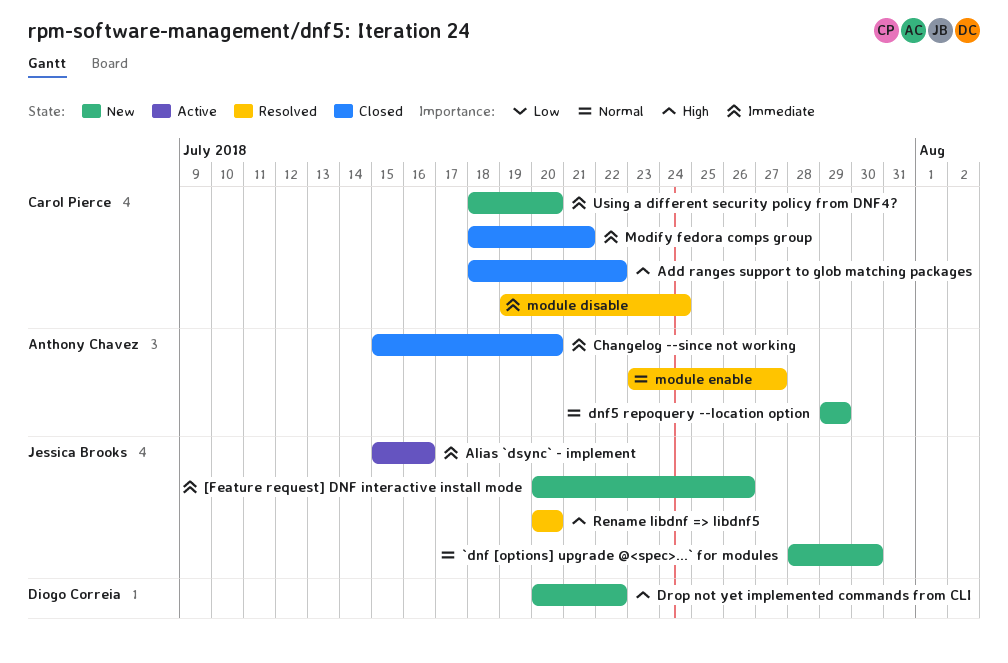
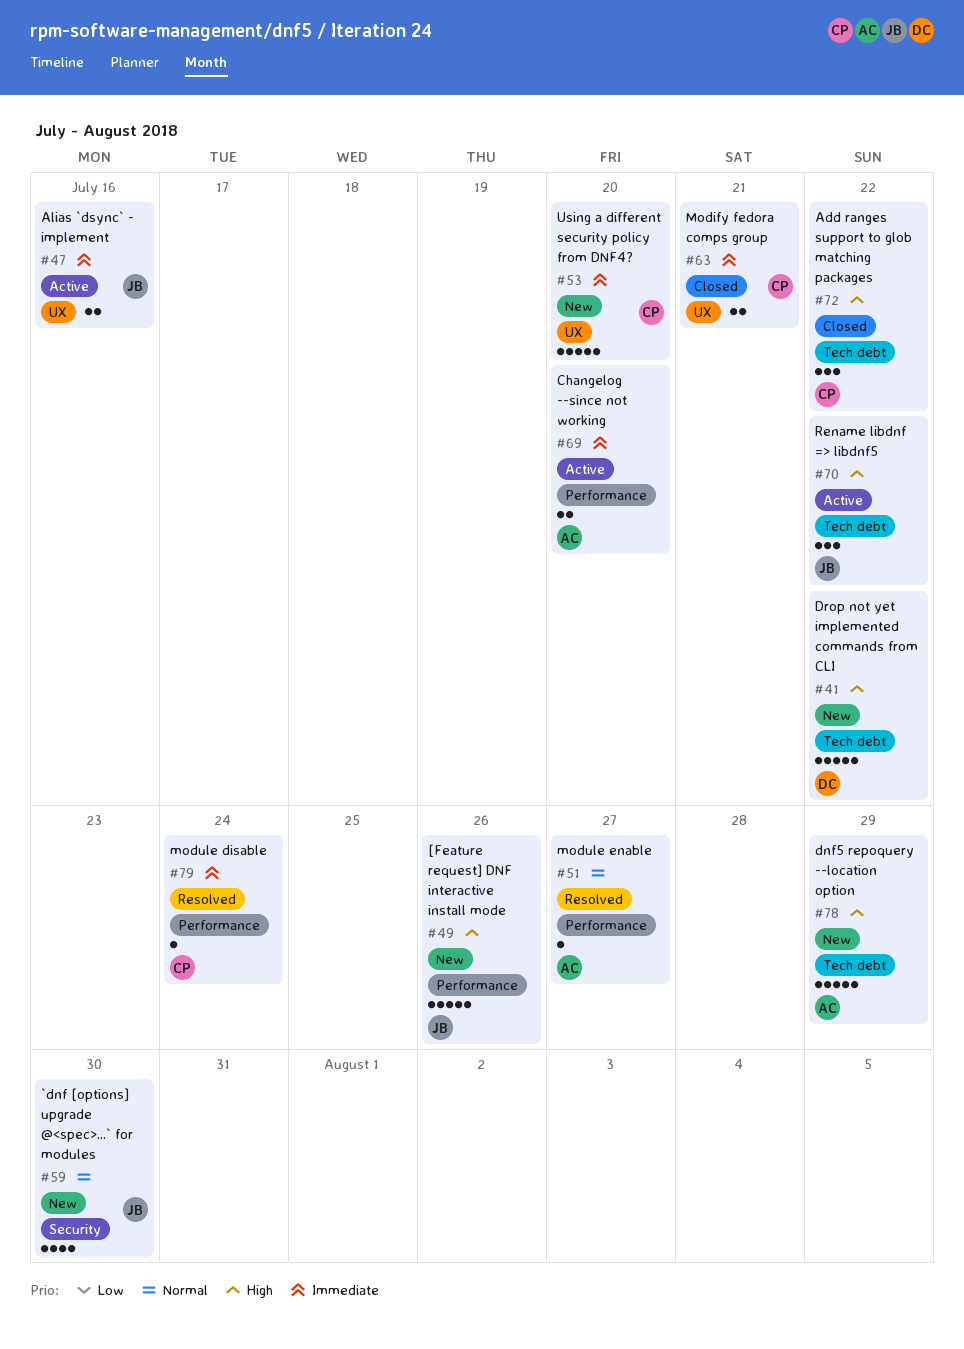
[Feature request] DNF interactive install mode, priority: Immediate -> High
Changelog --since not working, status: Closed -> Active
dnf5 repoquery --location option, priority: Normal -> High
Rename libdnf => libdnf5, status: Resolved -> Active
Rename libdnf => libdnf5, due: Jul 20 -> Jul 22

